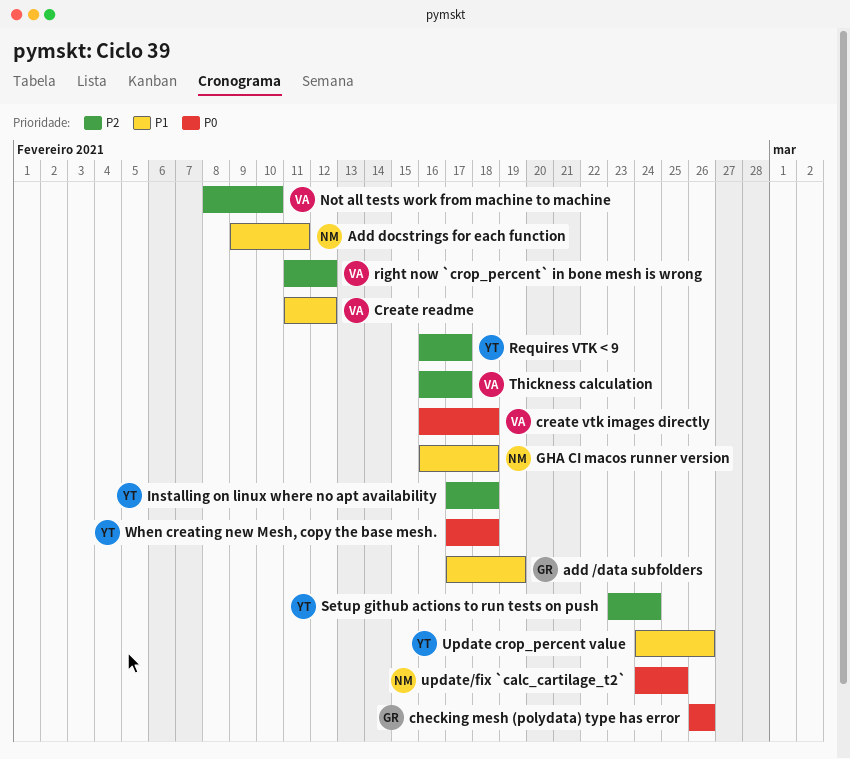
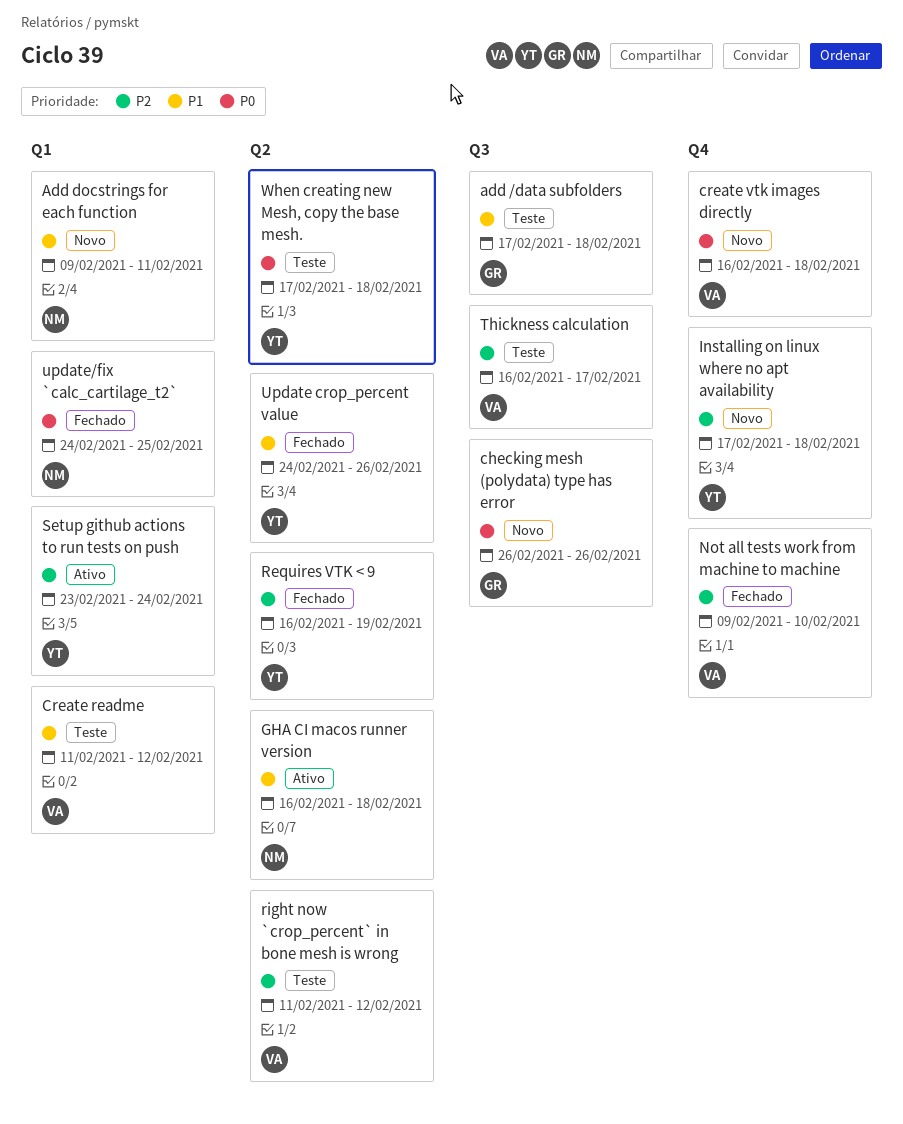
add /data subfolders, due: Feb 19 -> Feb 18
Not all tests work from machine to machine, start: Feb 8 -> Feb 9
Requires VTK < 9, due: Feb 17 -> Feb 19

